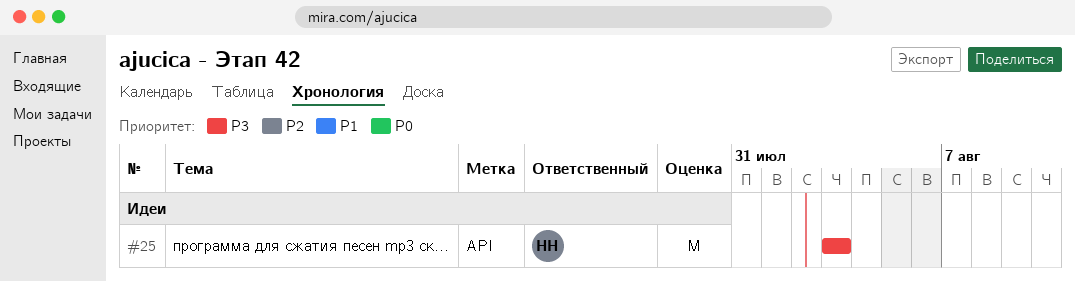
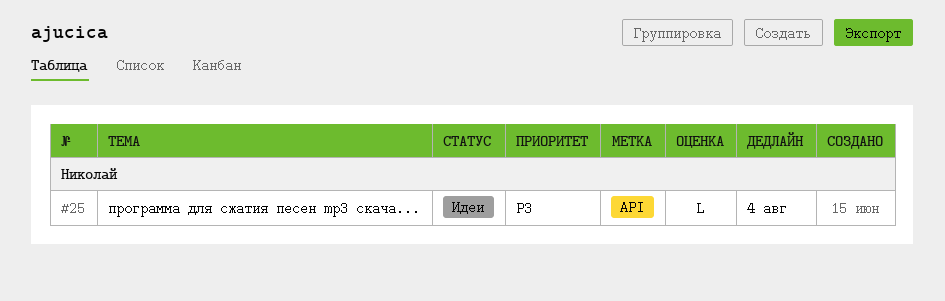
#25, estimate: M -> L
#25, due: Aug 3 -> Aug 4

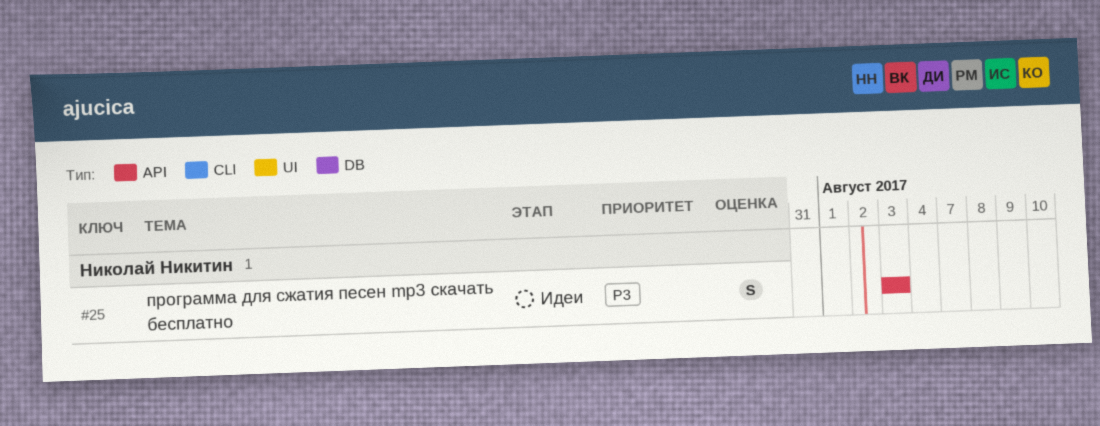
#25, estimate: L -> S
#25, due: Aug 4 -> Aug 3

